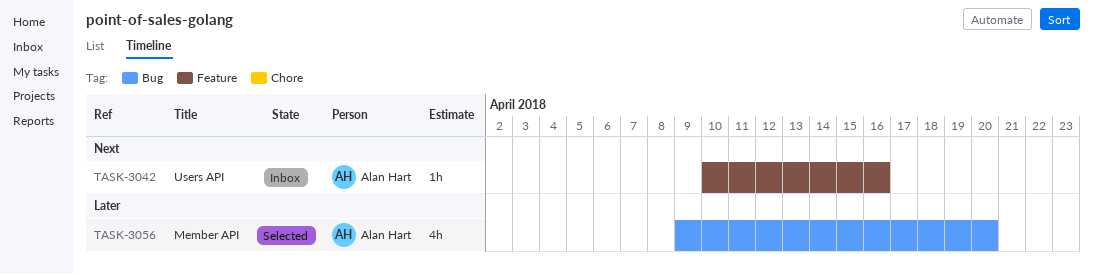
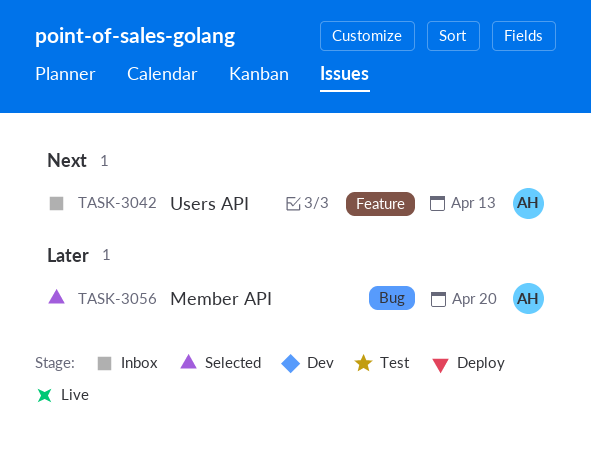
TASK-3042, due: Apr 16 -> Apr 13

